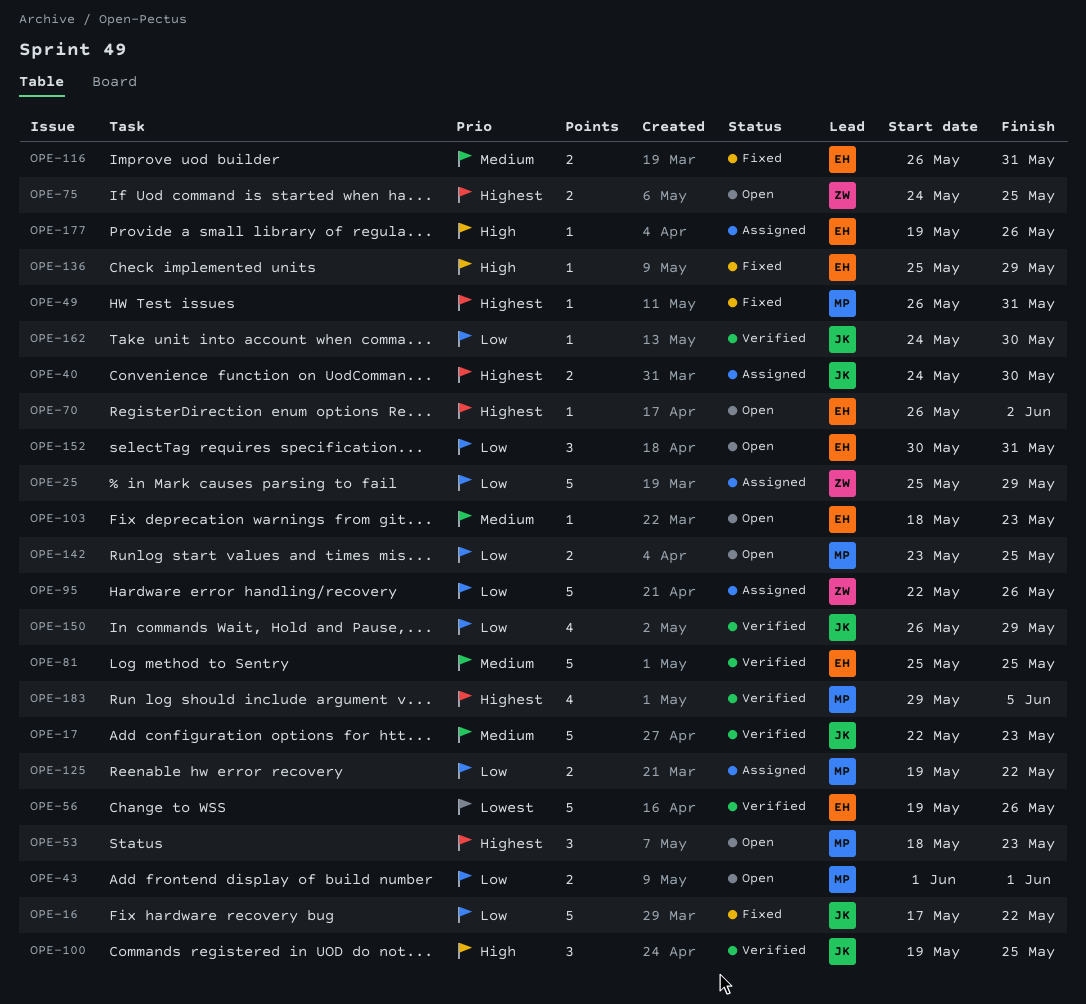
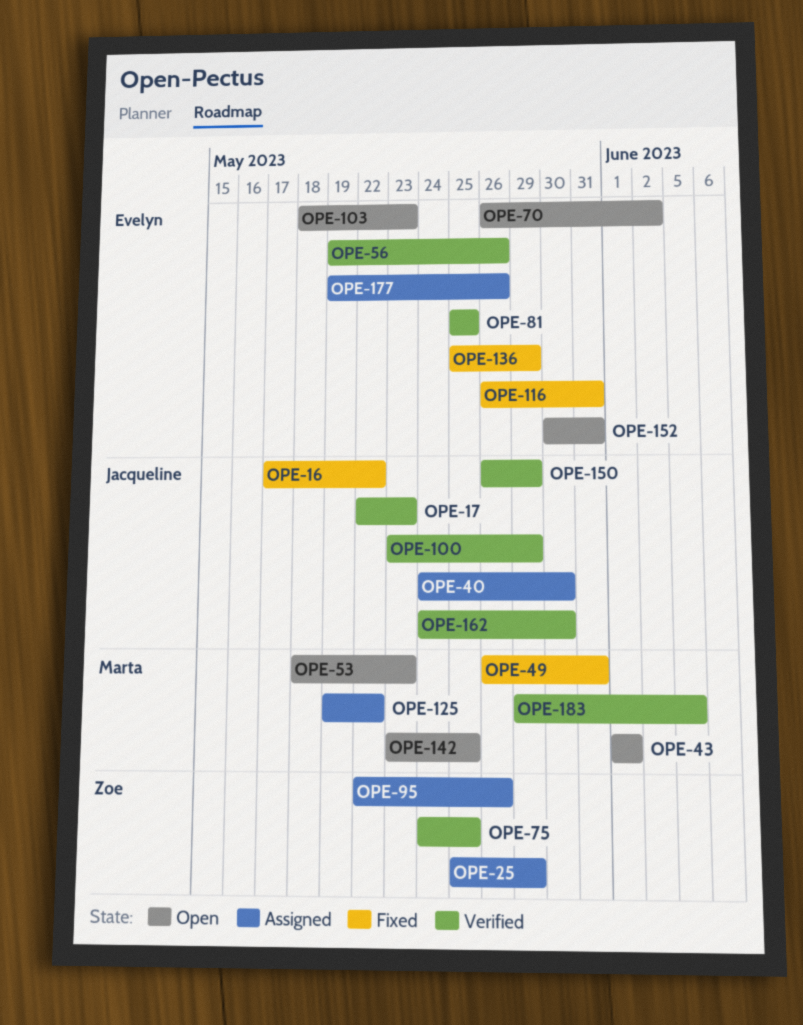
OPE-75, status: Open -> Verified
OPE-100, start: May 19 -> May 23
OPE-100, due: May 25 -> May 29

